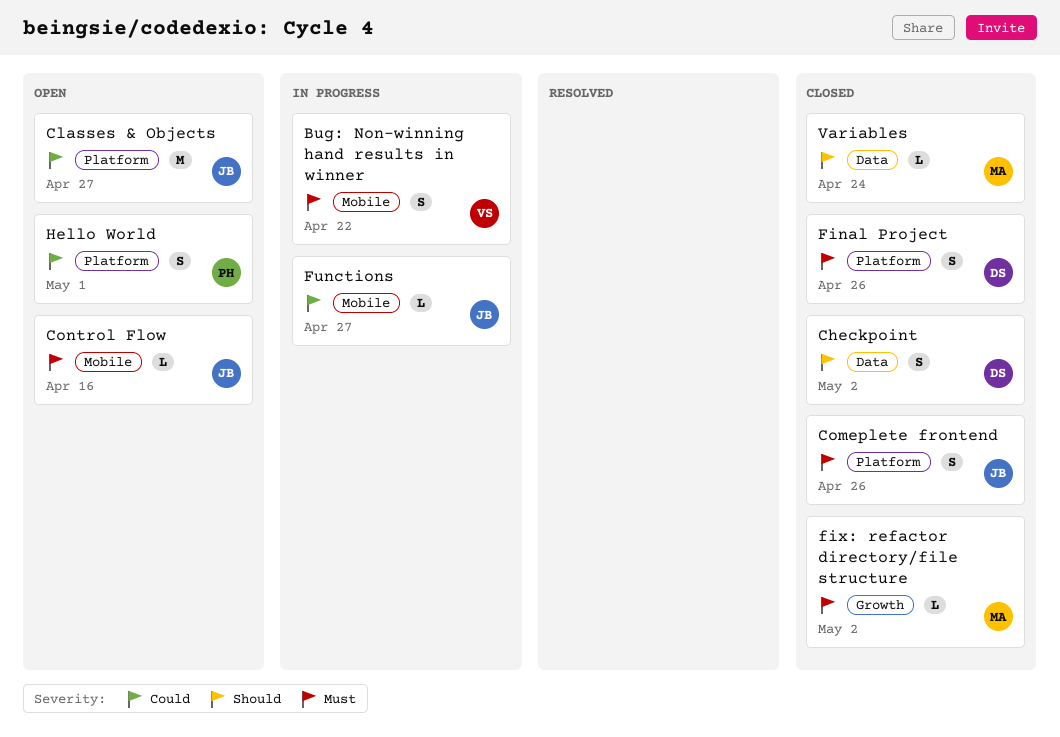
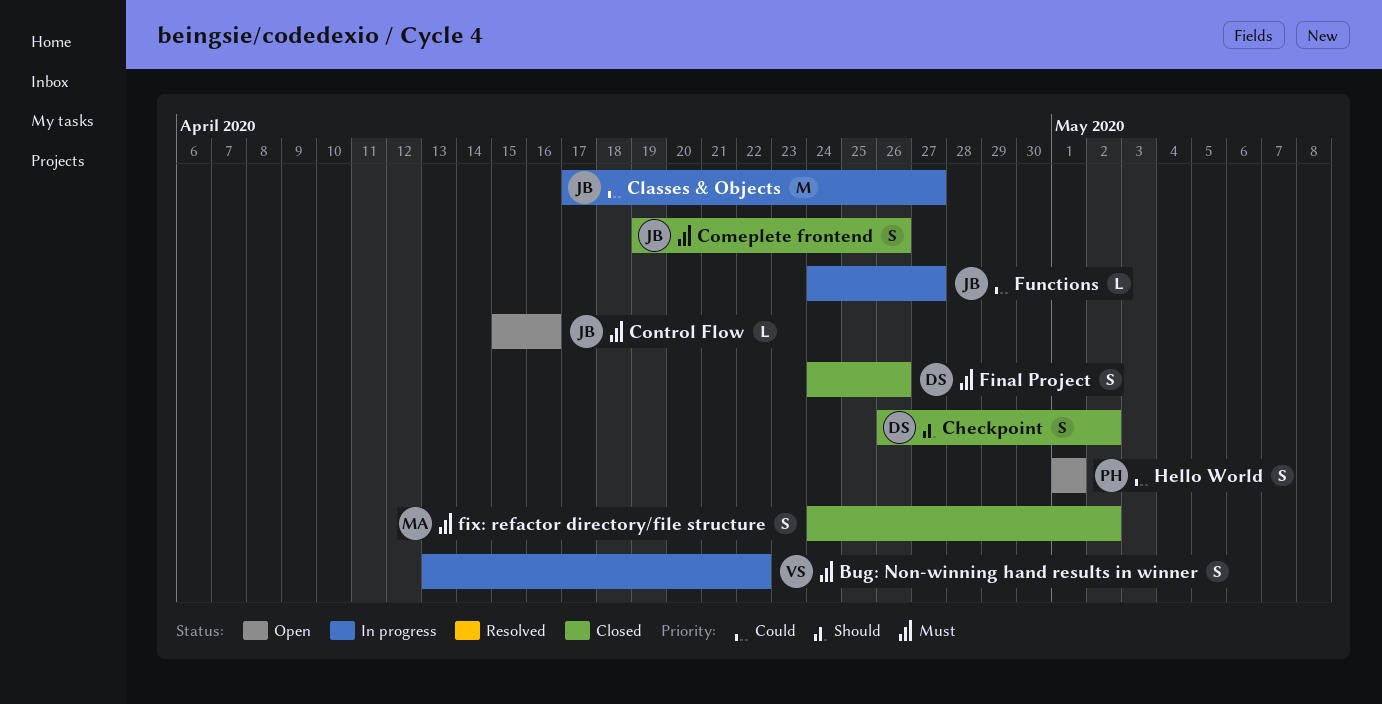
Classes & Objects, status: Open -> In progress
fix: refactor directory/file structure, estimate: L -> S
Variables: present -> none

